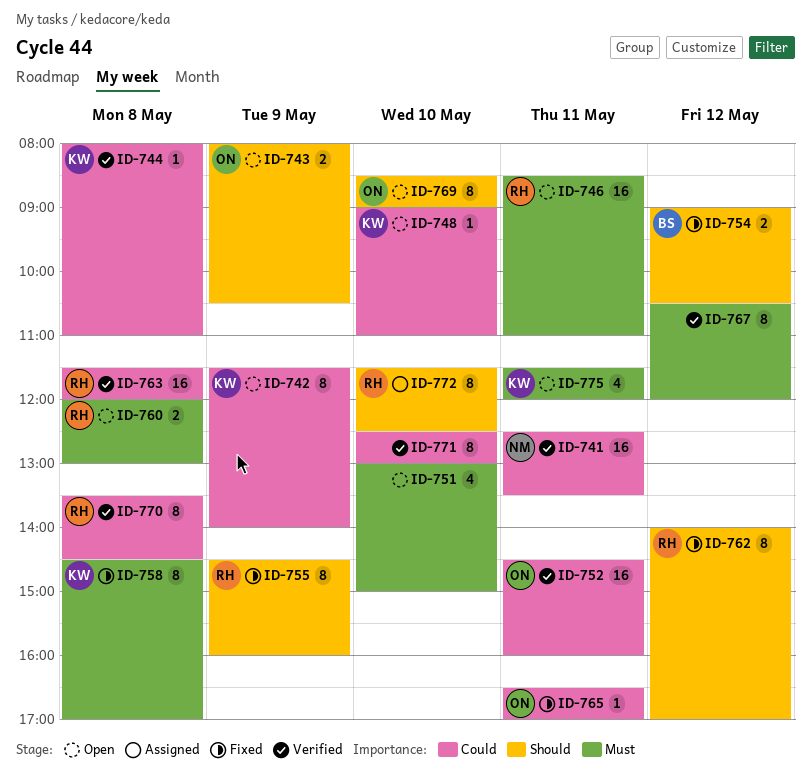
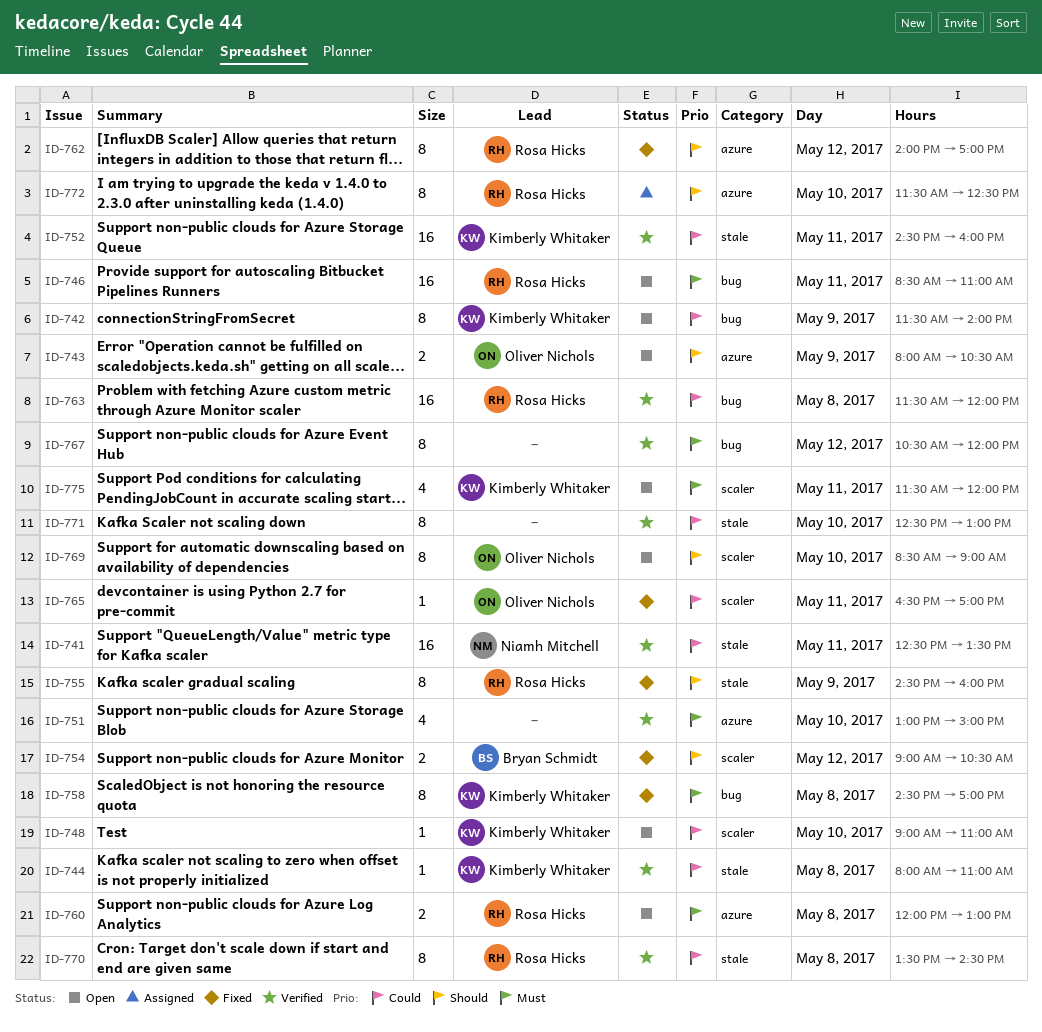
ID-751, status: Open -> Verified
ID-752, owner: Oliver Nichols -> Kimberly Whitaker

